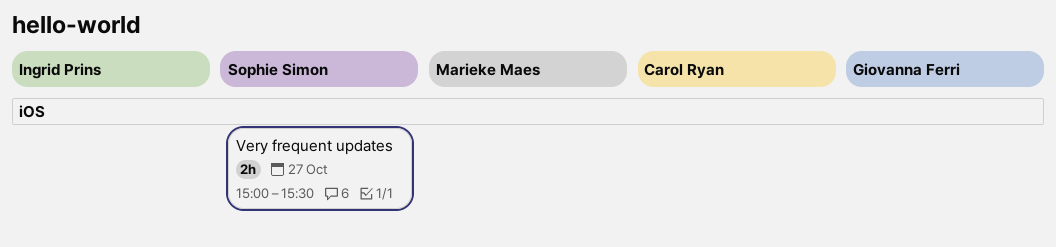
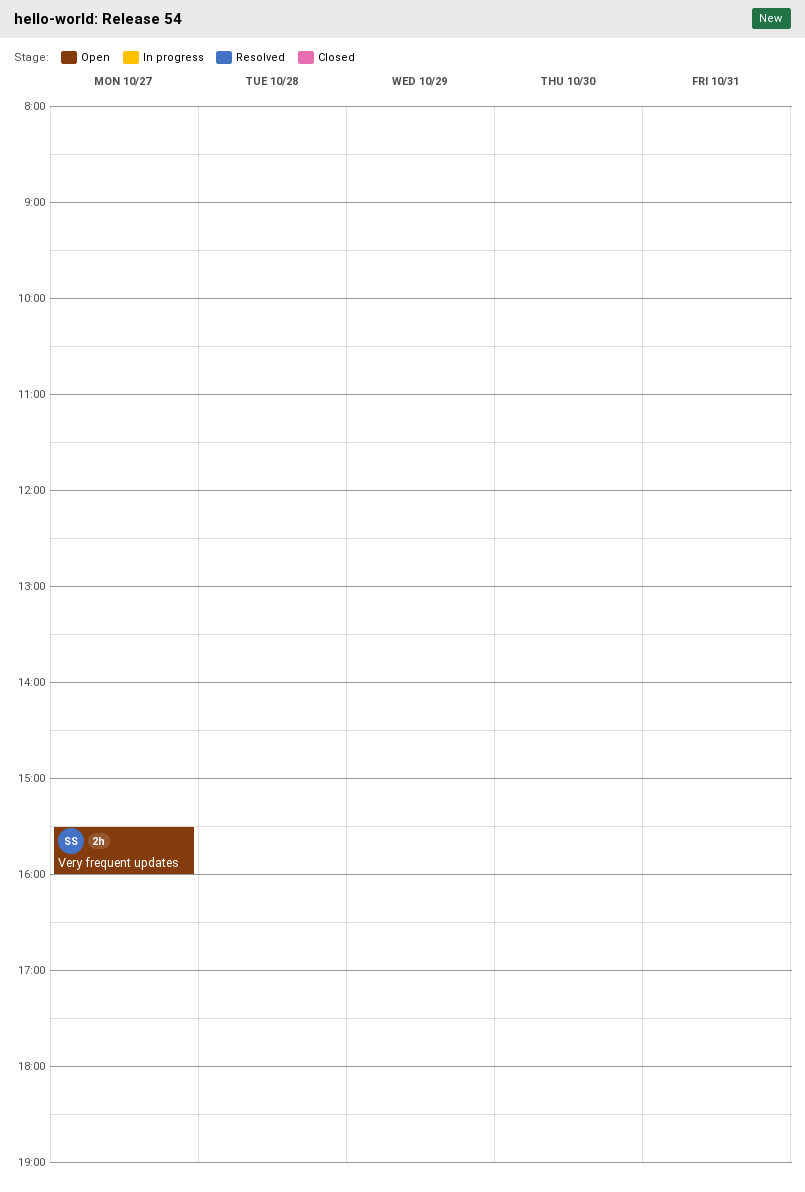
Very frequent updates, begins: 15:00 -> 15:30
Very frequent updates, ends: 15:30 -> 16:00

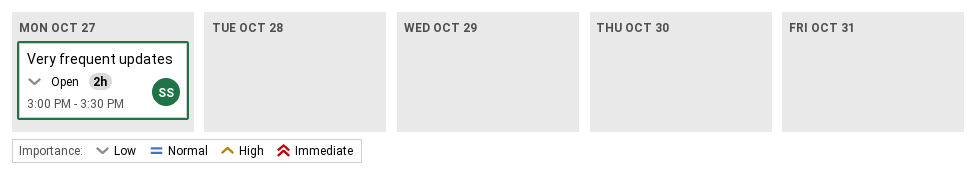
Very frequent updates, begins: 15:30 -> 15:00
Very frequent updates, ends: 16:00 -> 15:30

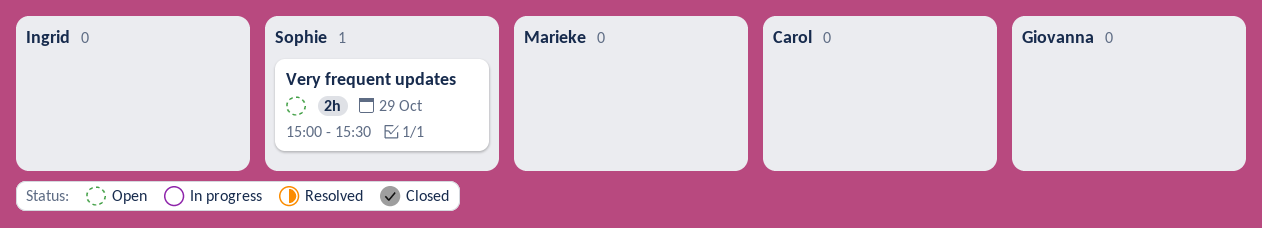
Very frequent updates, day: Oct 27 -> Oct 29

